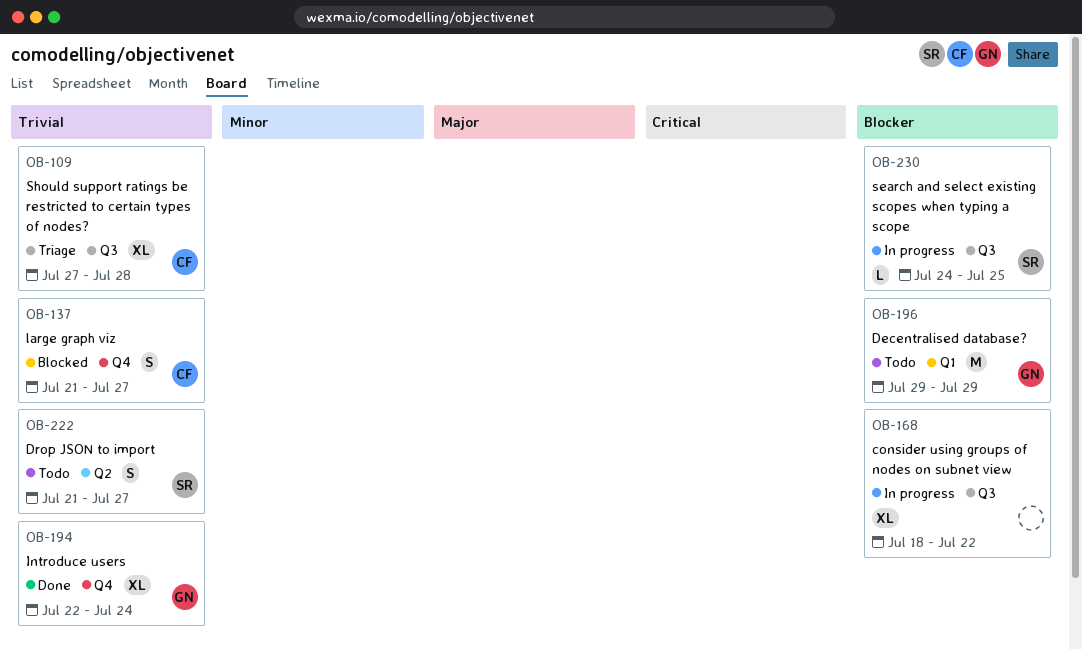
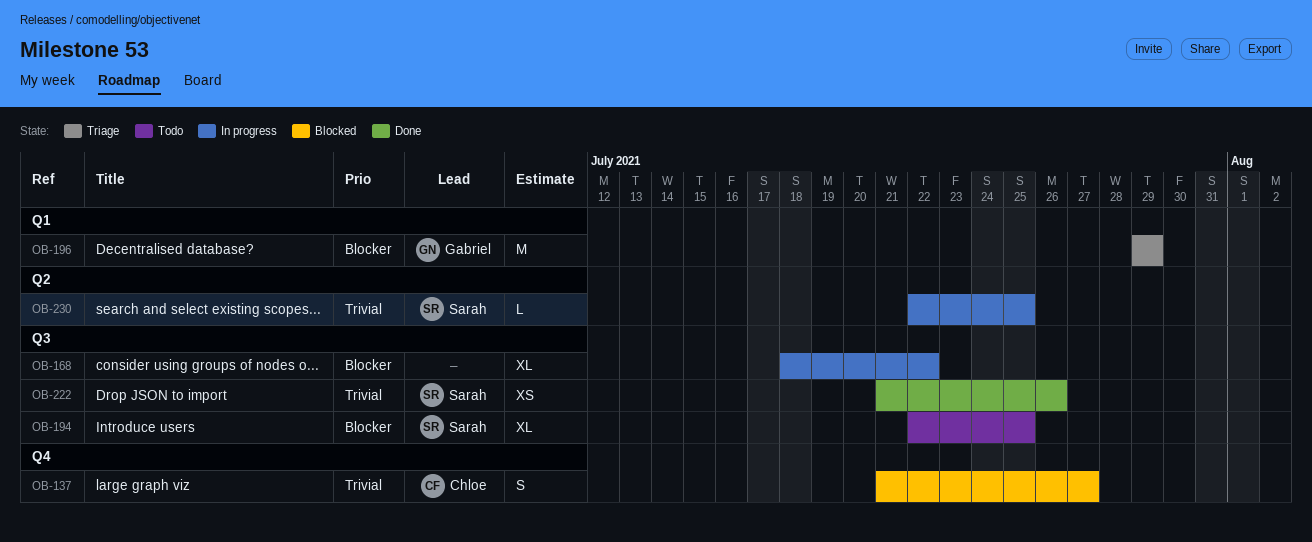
OB-109: present -> none
OB-194, status: Done -> Todo
OB-194, owner: Gabriel -> Sarah
OB-194, priority: Trivial -> Blocker
OB-194, label: Q4 -> Q3
OB-194, due: Jul 24 -> Jul 25
OB-196, status: Todo -> Triage
OB-222, status: Todo -> Done
OB-222, label: Q2 -> Q3
OB-222, estimate: S -> XS
OB-222, due: Jul 27 -> Jul 26
OB-230, priority: Blocker -> Trivial
OB-230, label: Q3 -> Q2
OB-230, start: Jul 24 -> Jul 22

